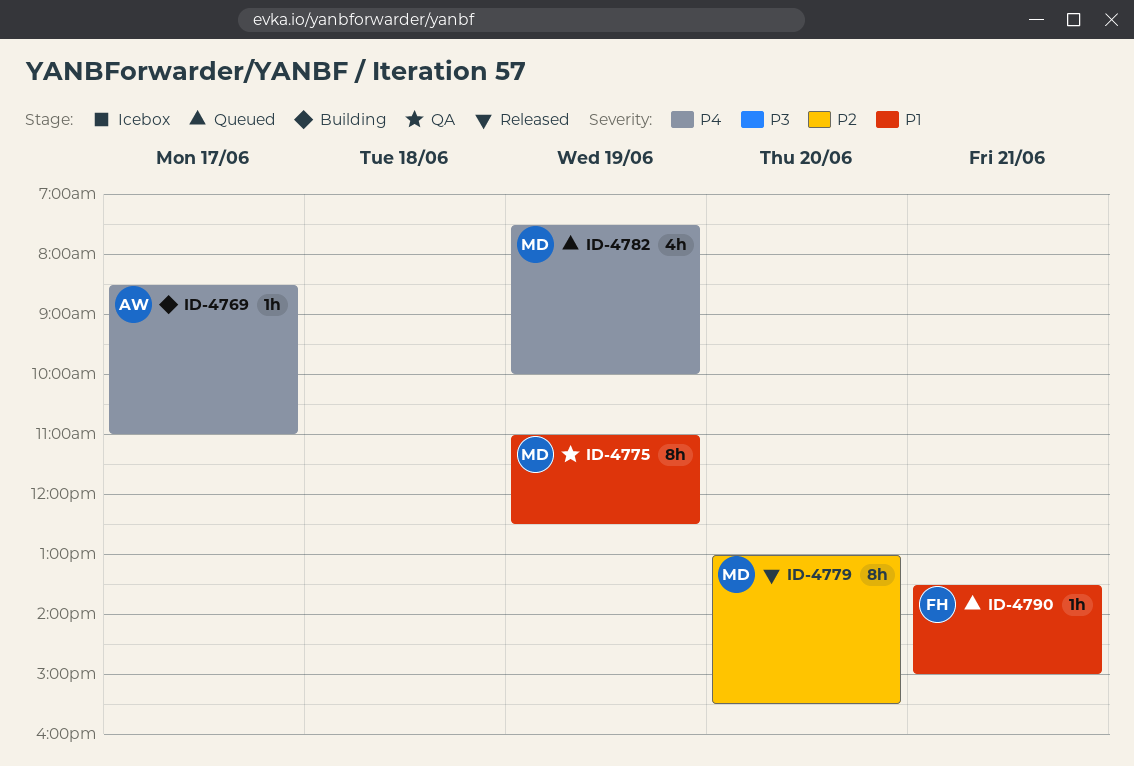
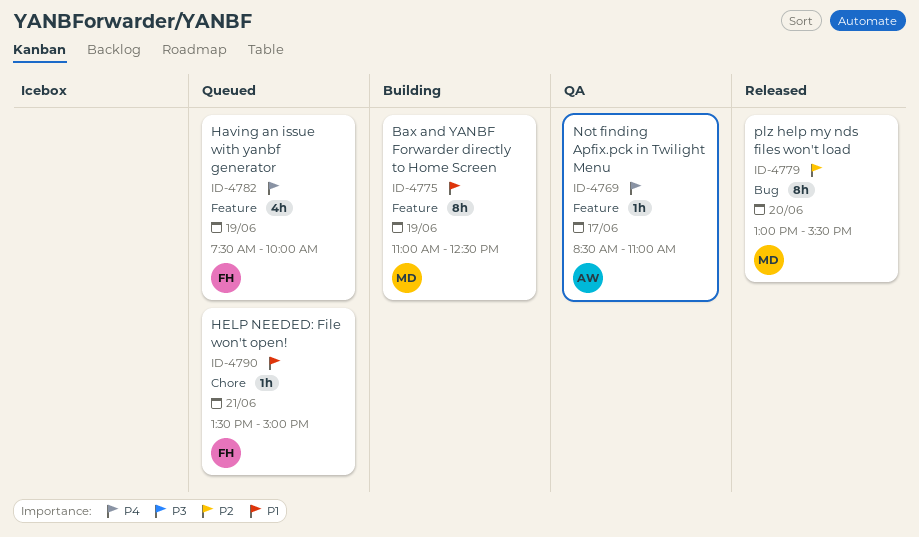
ID-4769, status: Building -> QA
ID-4775, status: QA -> Building
ID-4782, owner: MD -> FH

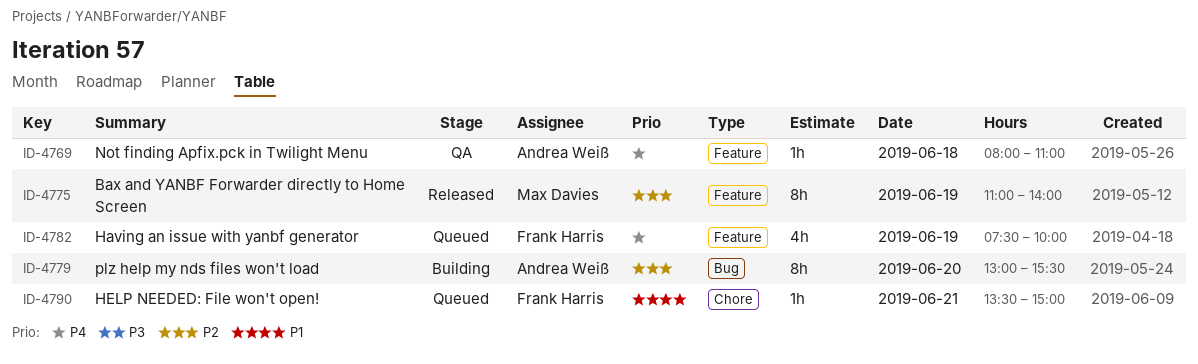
ID-4769, day: Jun 17 -> Jun 18
ID-4769, begins: 08:30 -> 08:00
ID-4775, status: Building -> Released
ID-4775, priority: P1 -> P2
ID-4775, ends: 12:30 -> 14:00
ID-4779, status: Released -> Building
ID-4779, owner: Max Davies -> Andrea Weiß

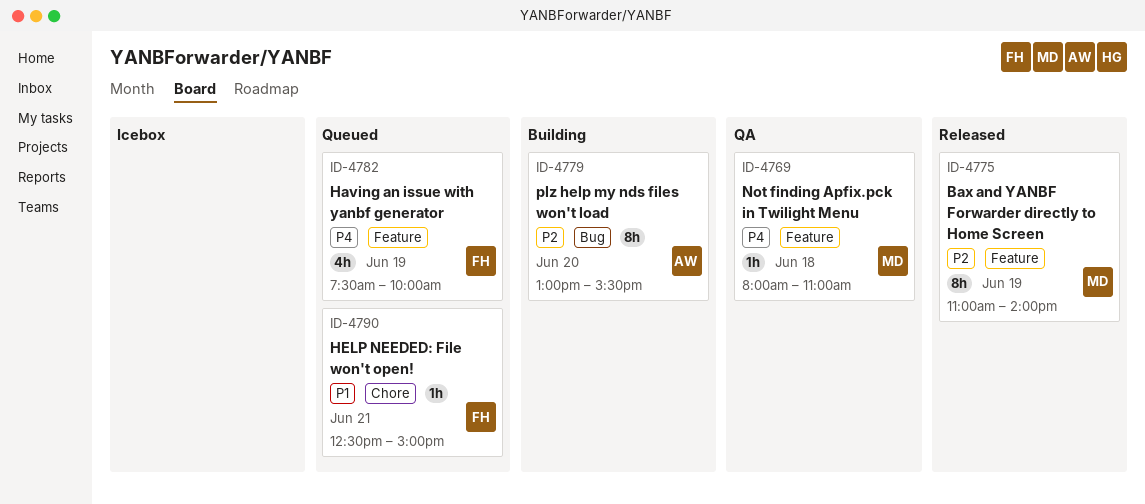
ID-4769, owner: Andrea Weiß -> Max Davies
ID-4790, begins: 13:30 -> 12:30

